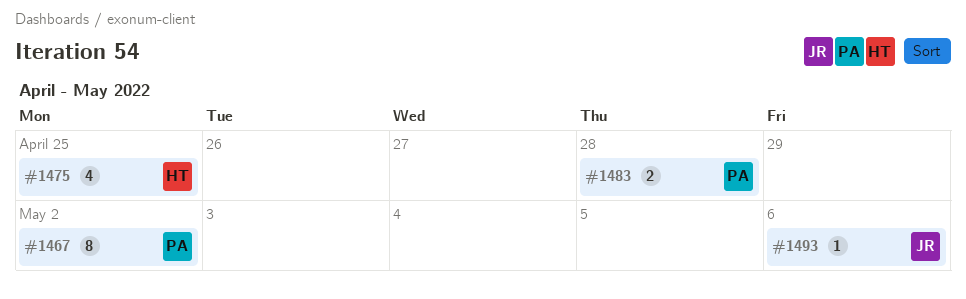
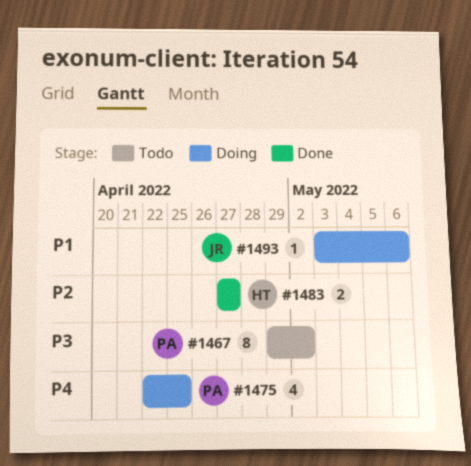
#1475, owner: HT -> PA
#1483, owner: PA -> HT
#1483, due: Apr 28 -> Apr 27

